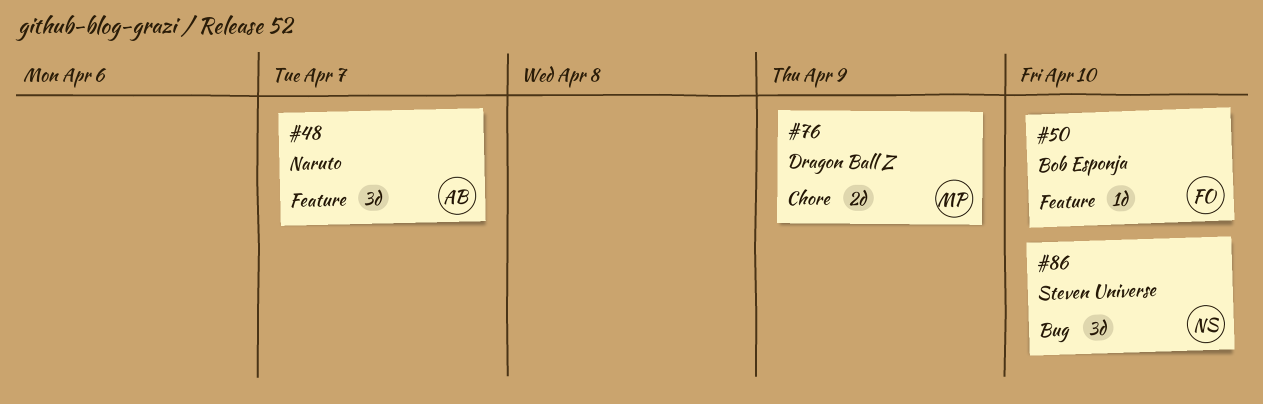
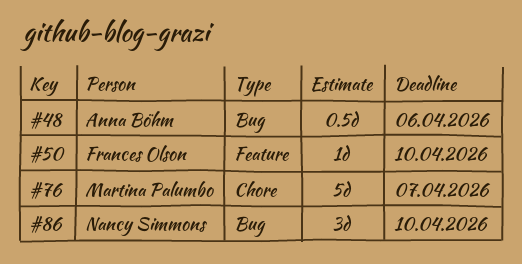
#48, label: Feature -> Bug
#48, estimate: 3d -> 0.5d
#48, due: Apr 7 -> Apr 6
#76, estimate: 2d -> 5d
#76, due: Apr 9 -> Apr 7

